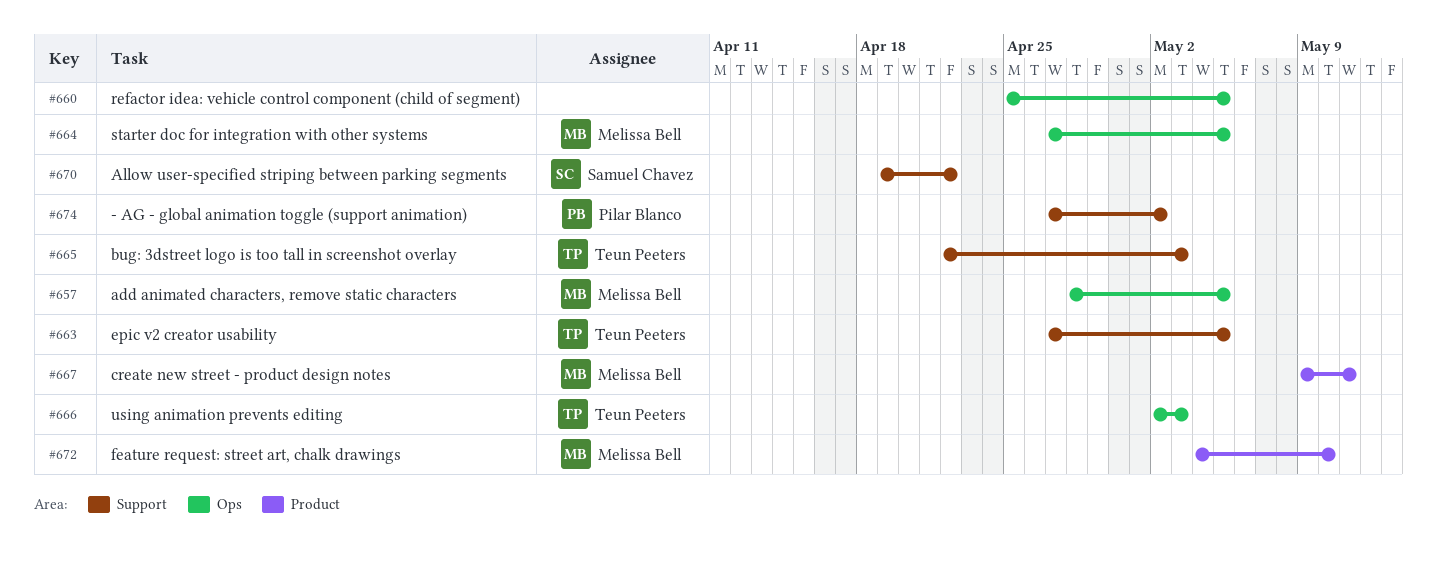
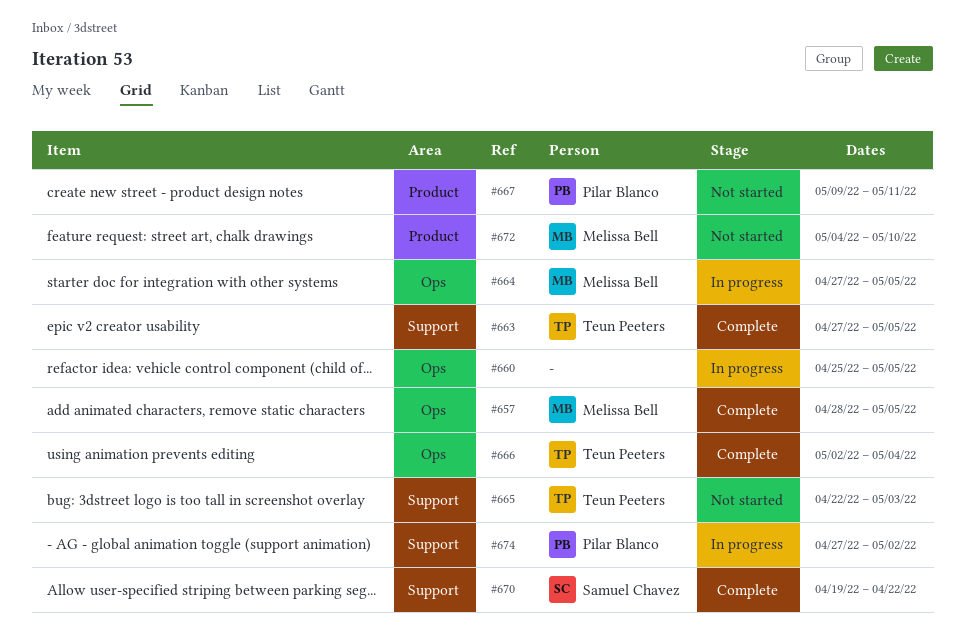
#666, due: May 3 -> May 4
#667, owner: Melissa Bell -> Pilar Blanco

